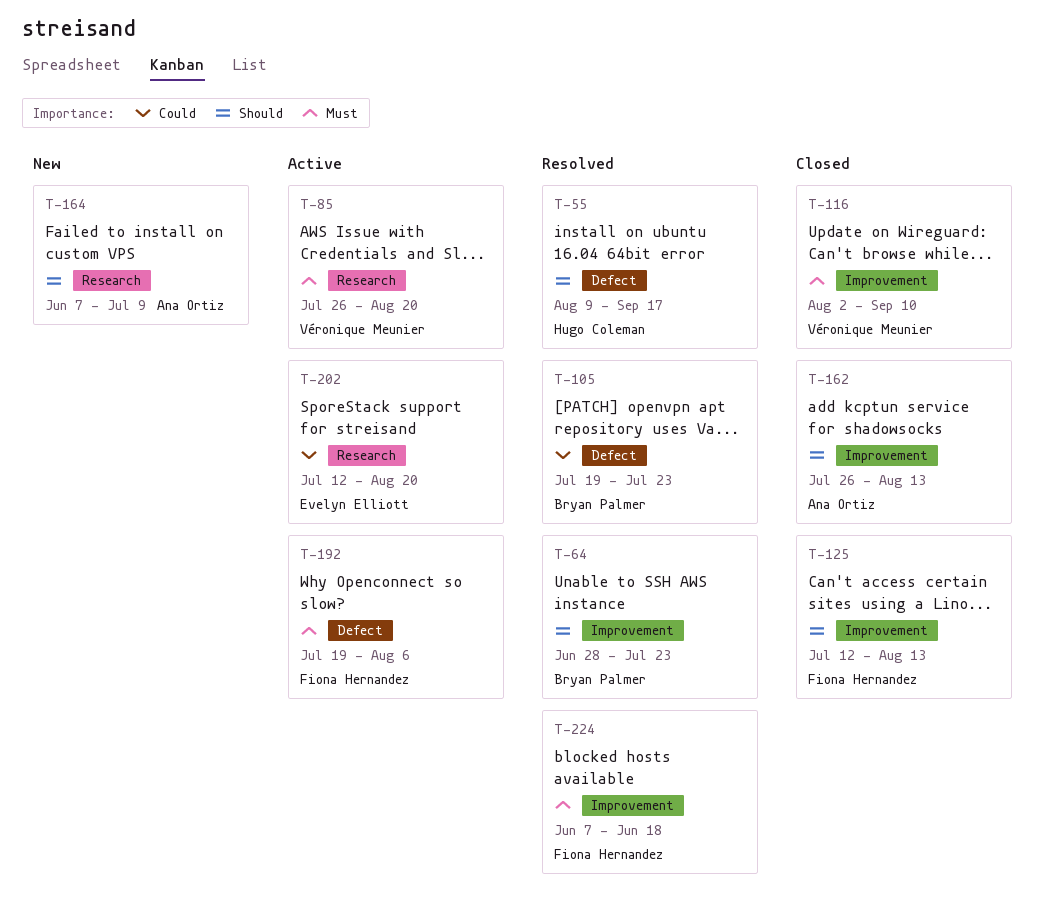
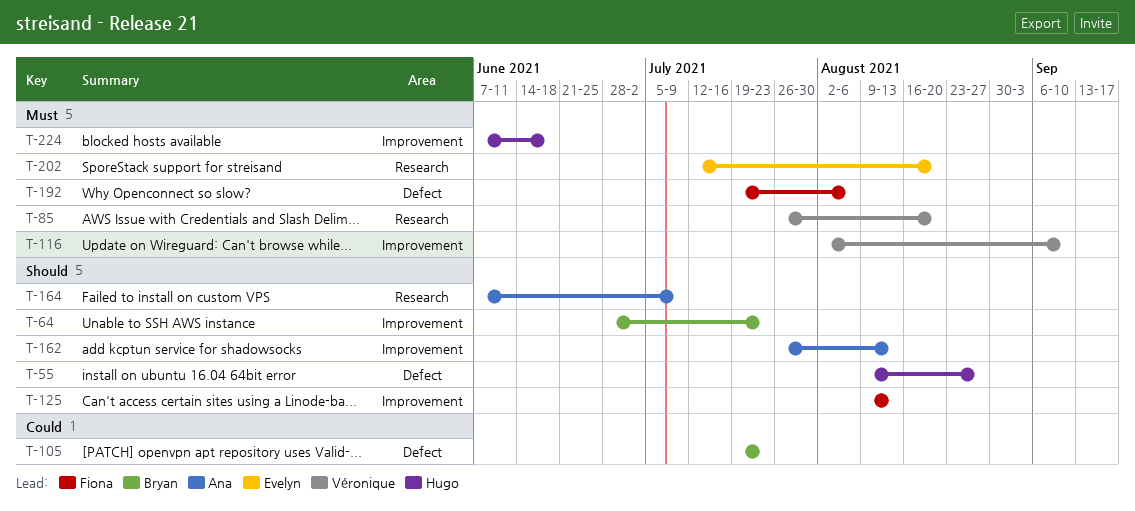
T-55, due: Sep 17 -> Aug 27
T-125, start: Jul 12 -> Aug 9
T-202, priority: Could -> Must
T-224, owner: Fiona Hernandez -> Hugo Coleman

